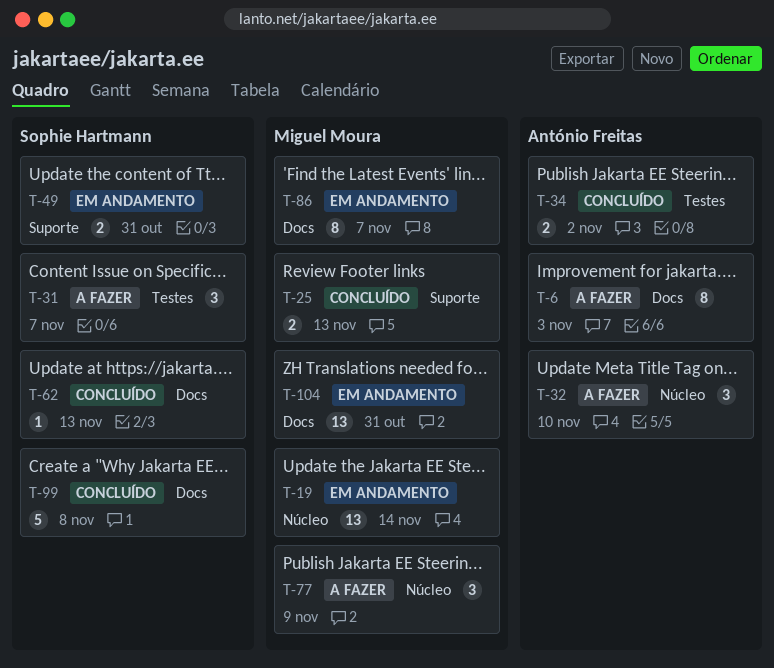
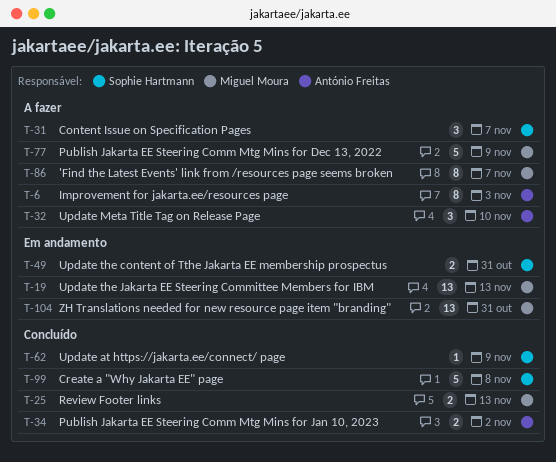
T-19, due: Nov 14 -> Nov 13
T-62, due: Nov 13 -> Nov 9
T-77, estimate: 3 -> 5
T-86, status: Em andamento -> A fazer

